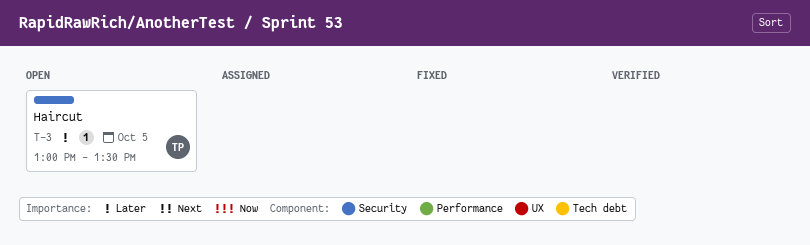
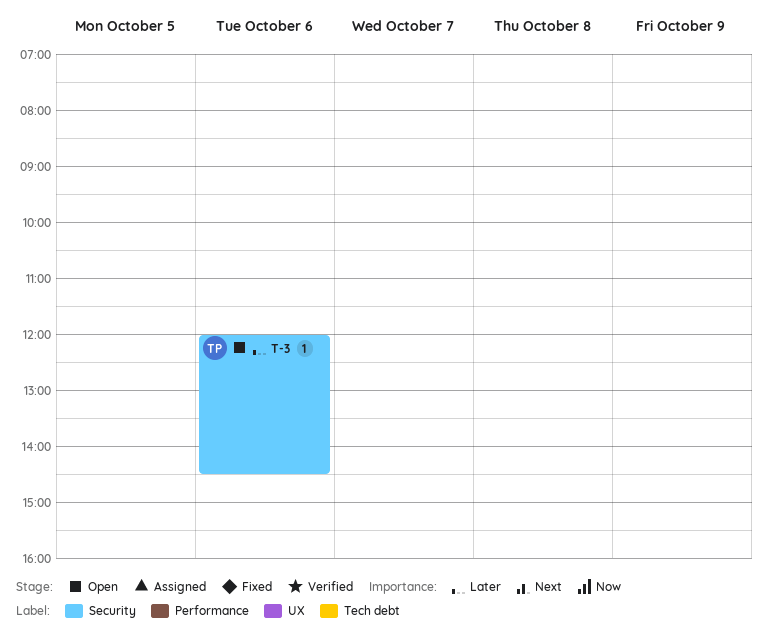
T-3, day: Oct 5 -> Oct 6
T-3, begins: 13:00 -> 12:00
T-3, ends: 13:30 -> 14:30

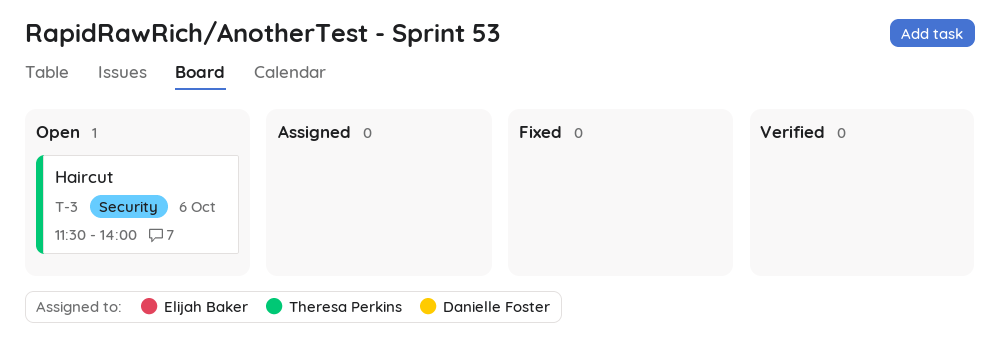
T-3, begins: 12:00 -> 11:30
T-3, ends: 14:30 -> 14:00

